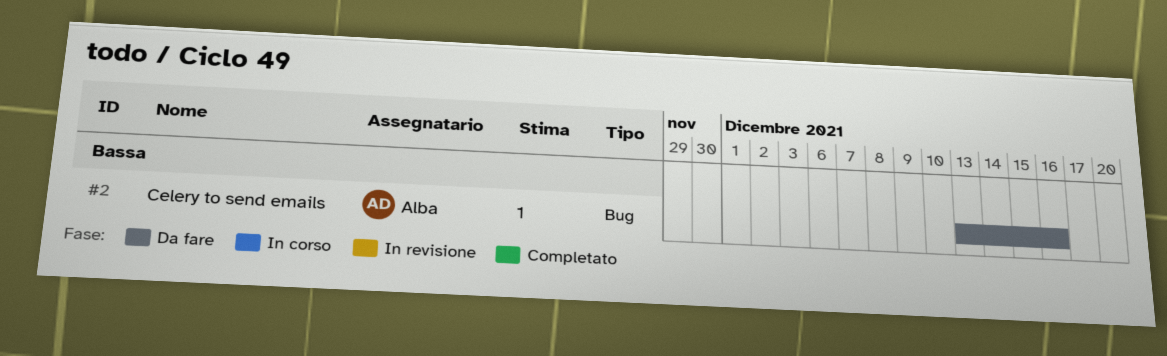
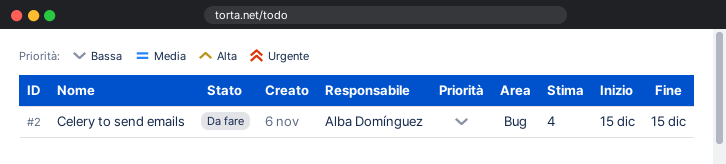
#2, estimate: 1 -> 4
#2, start: Dec 13 -> Dec 15
#2, due: Dec 16 -> Dec 15

